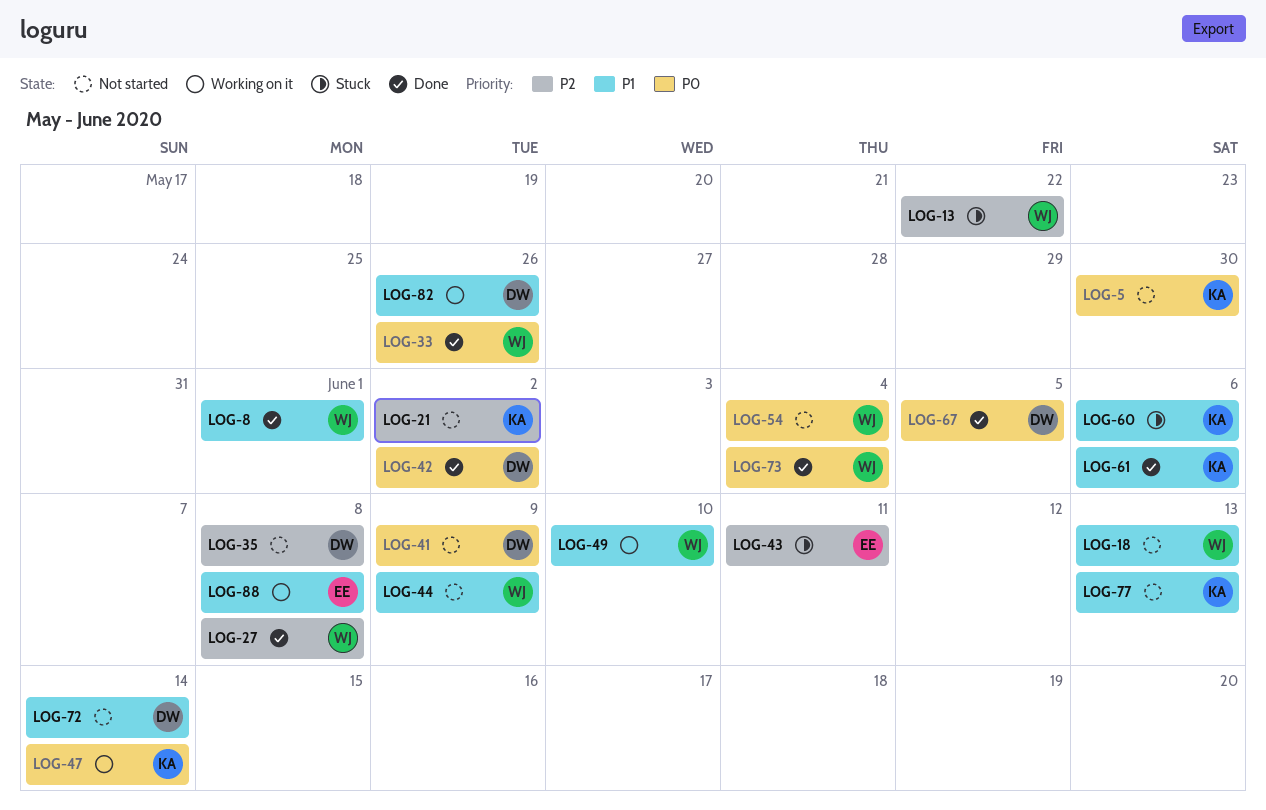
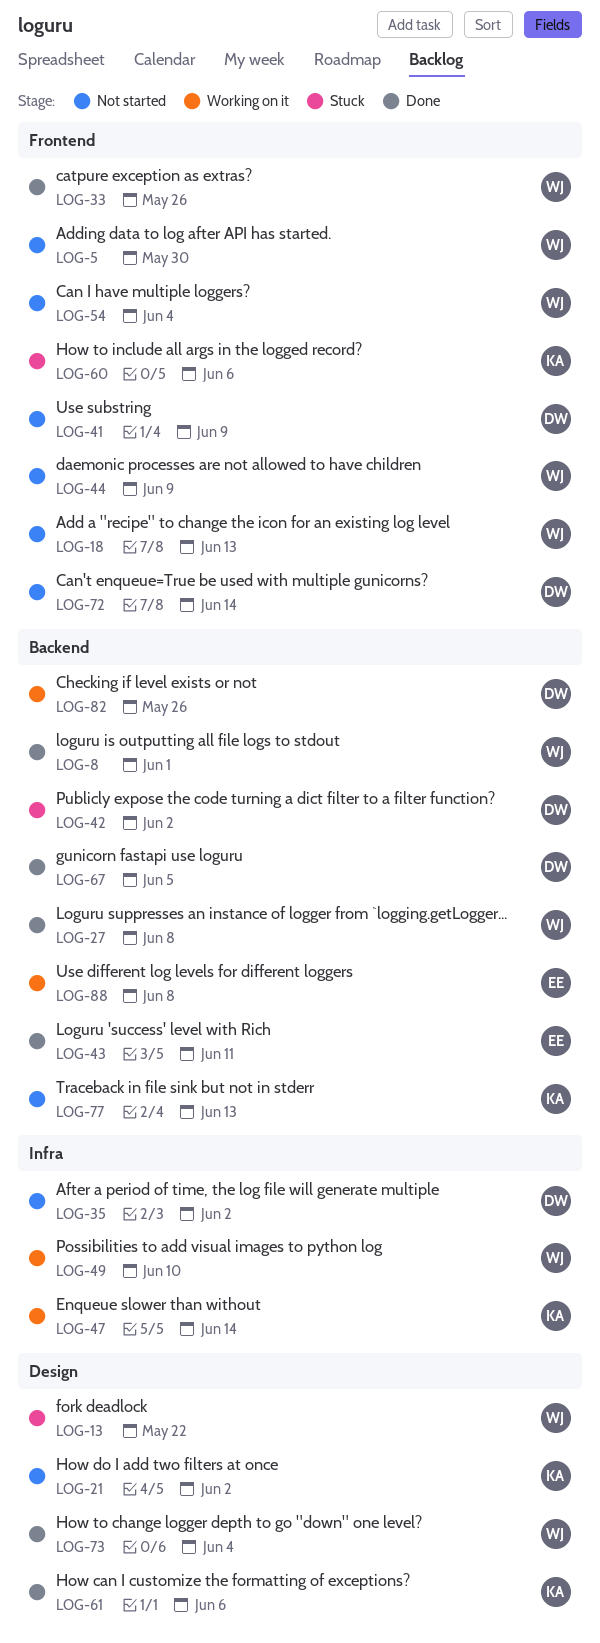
LOG-5, owner: KA -> WJ
LOG-35, due: Jun 8 -> Jun 2
LOG-42, status: Done -> Stuck
LOG-43, status: Stuck -> Done

